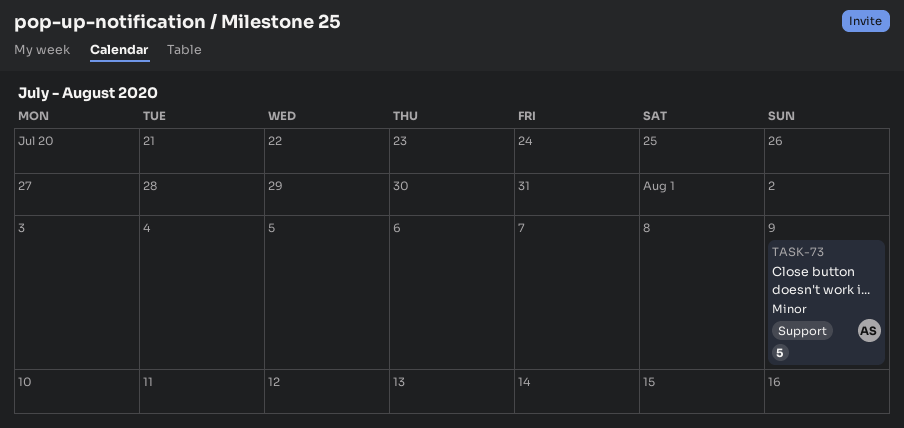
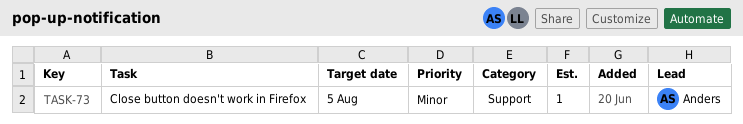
TASK-73, estimate: 5 -> 1
TASK-73, due: Aug 9 -> Aug 5

